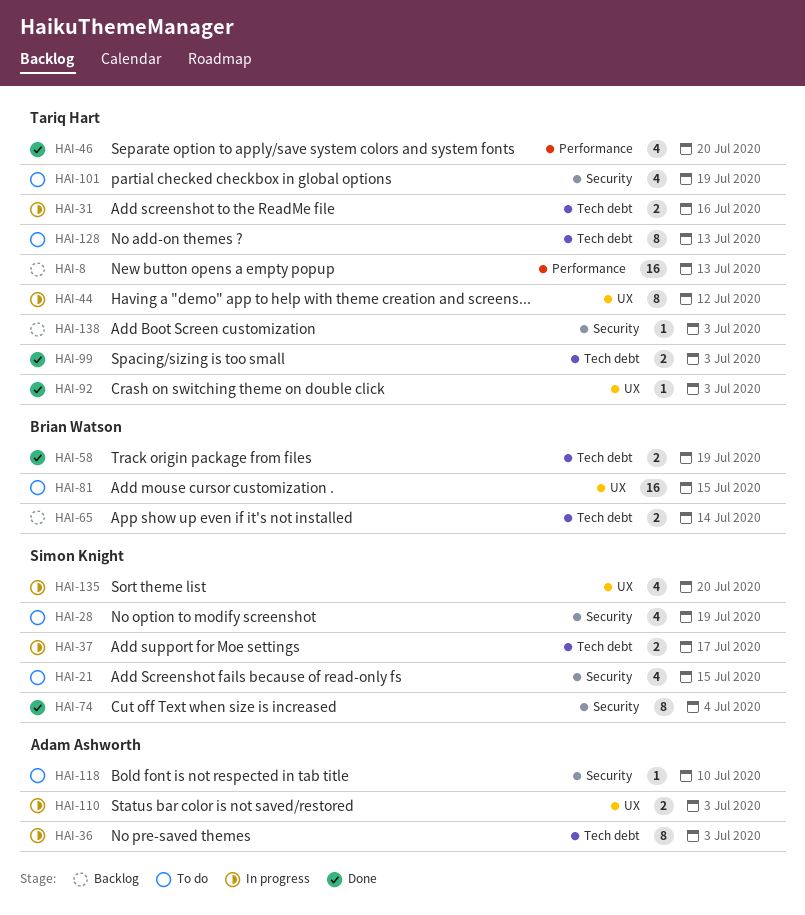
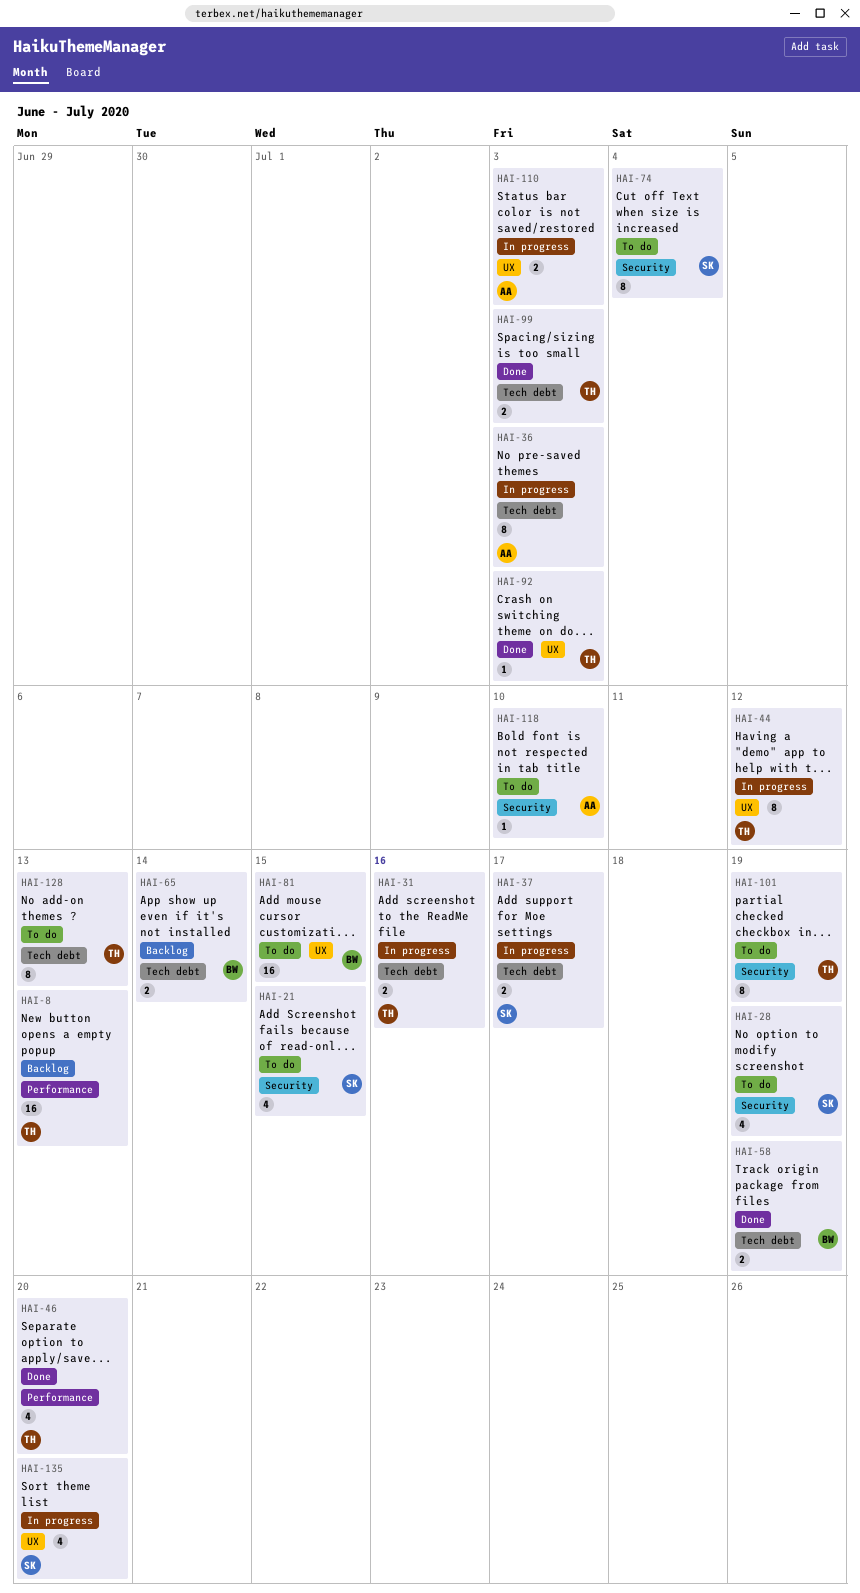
HAI-74, status: Done -> To do
HAI-101, estimate: 4 -> 8
HAI-138: present -> none

